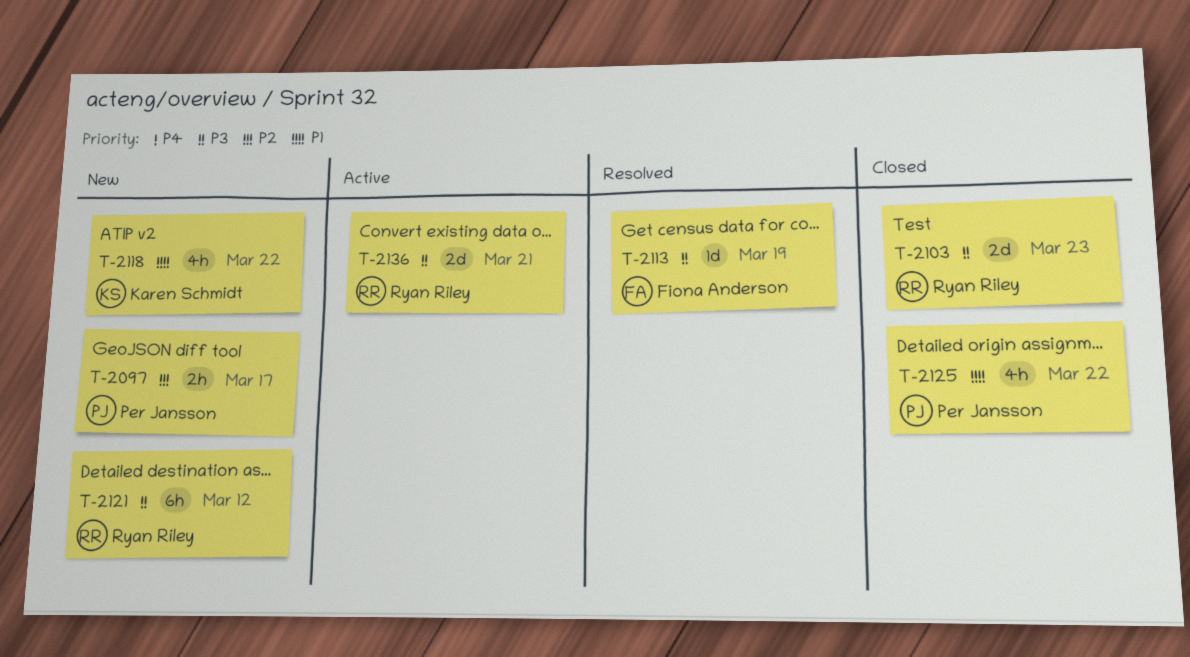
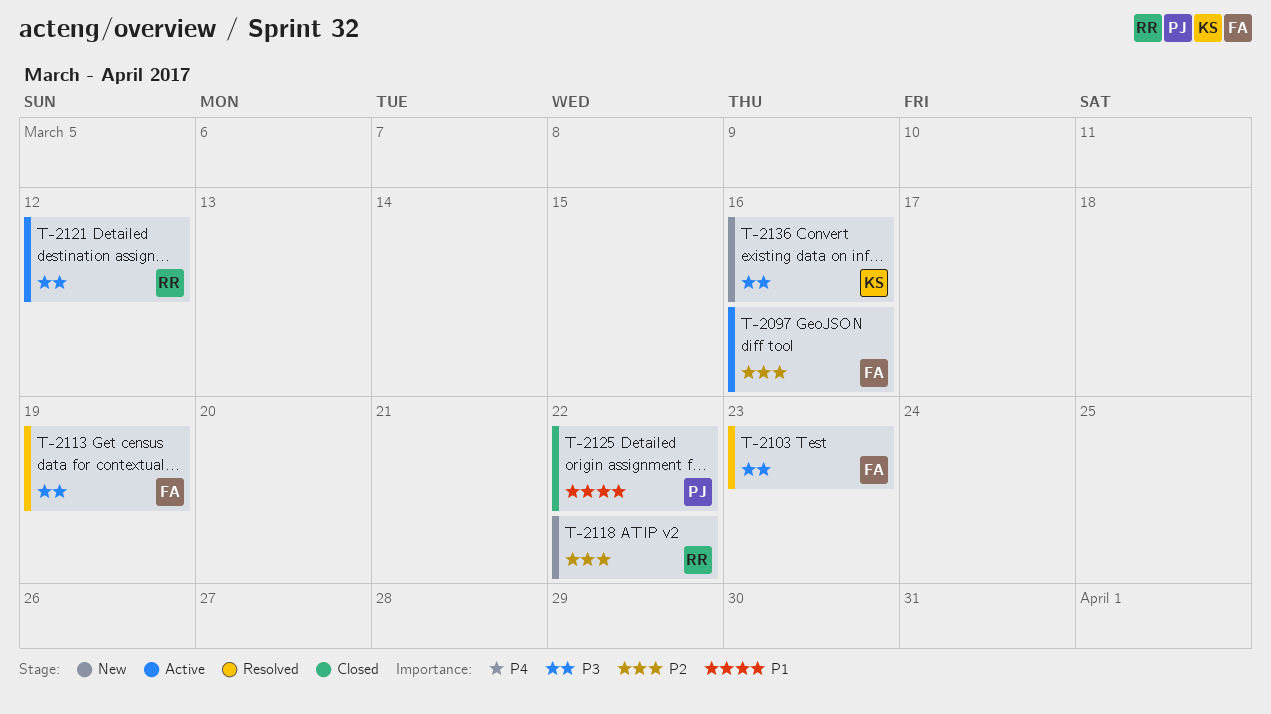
T-2097, status: New -> Active
T-2097, owner: Per Jansson -> Fiona Anderson
T-2097, due: Mar 17 -> Mar 16
T-2103, status: Closed -> Resolved
T-2103, owner: Ryan Riley -> Fiona Anderson
T-2118, owner: Karen Schmidt -> Ryan Riley
T-2118, priority: P1 -> P2
T-2121, status: New -> Active
T-2136, status: Active -> New
T-2136, owner: Ryan Riley -> Karen Schmidt
T-2136, due: Mar 21 -> Mar 16

